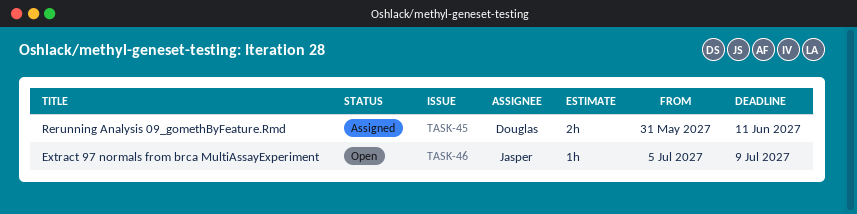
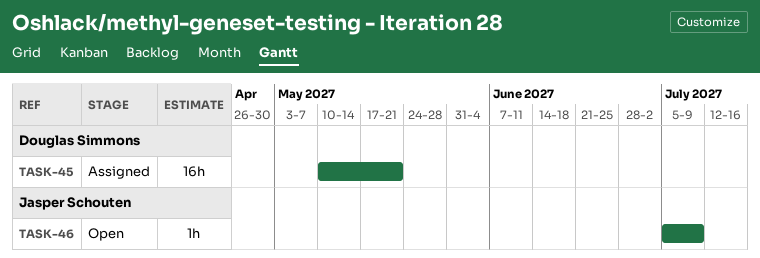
TASK-45, estimate: 2h -> 16h
TASK-45, start: May 31 -> May 10
TASK-45, due: Jun 11 -> May 21

